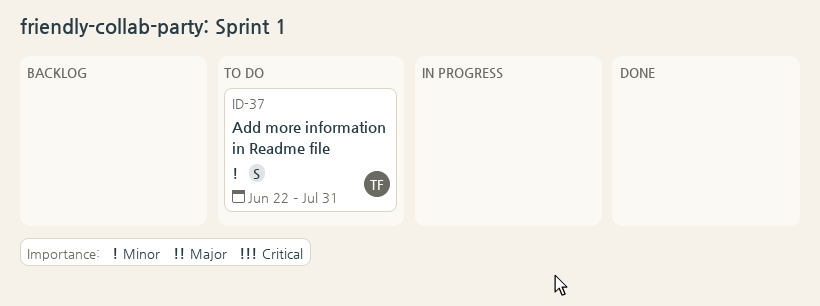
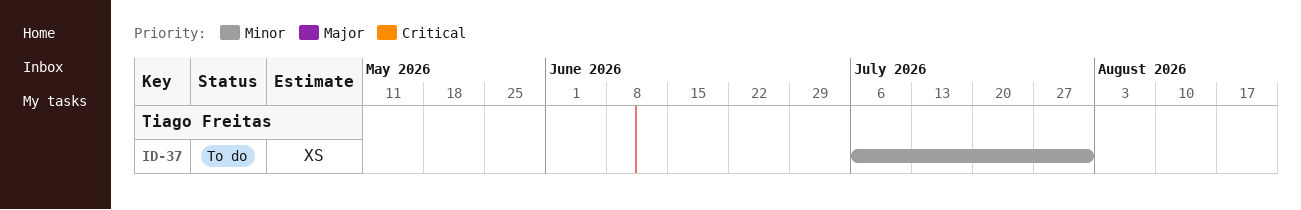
ID-37, estimate: S -> XS
ID-37, start: Jun 22 -> Jul 6

